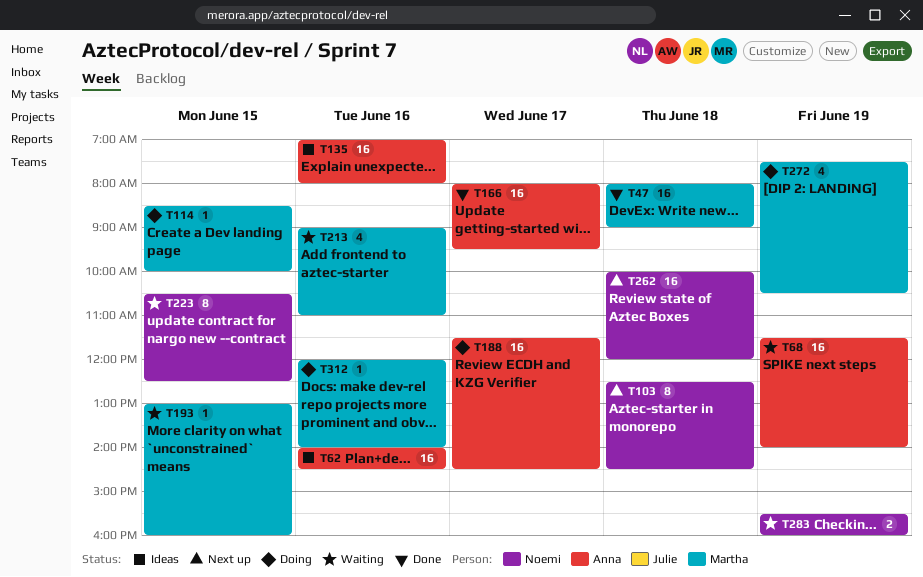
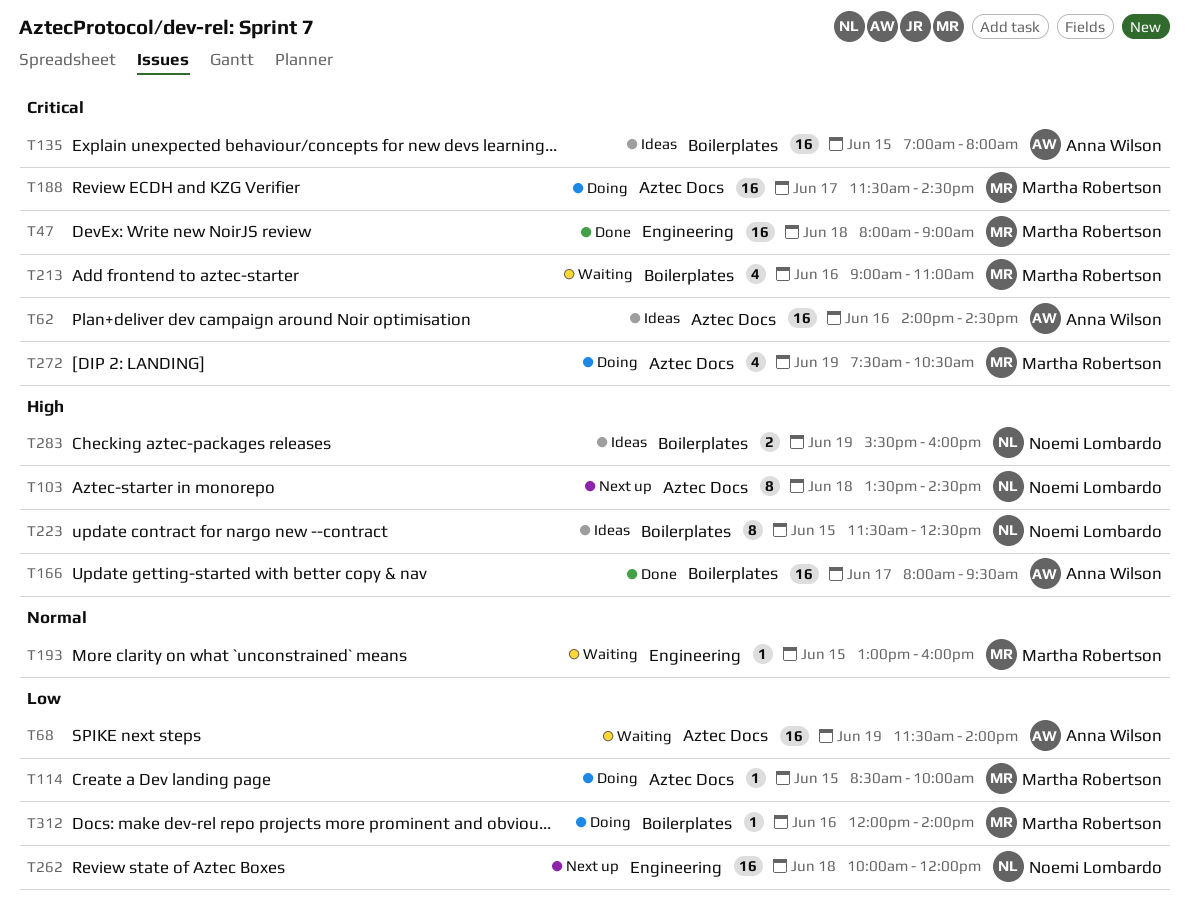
T103, begins: 12:30 -> 13:30
T135, day: Jun 16 -> Jun 15
T188, owner: Anna Wilson -> Martha Robertson
T223, status: Waiting -> Ideas
T223, begins: 10:30 -> 11:30
T283, status: Waiting -> Ideas

